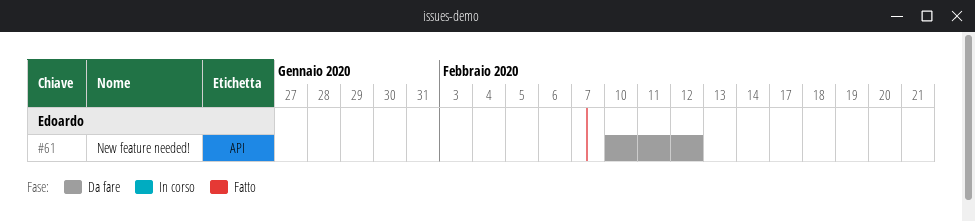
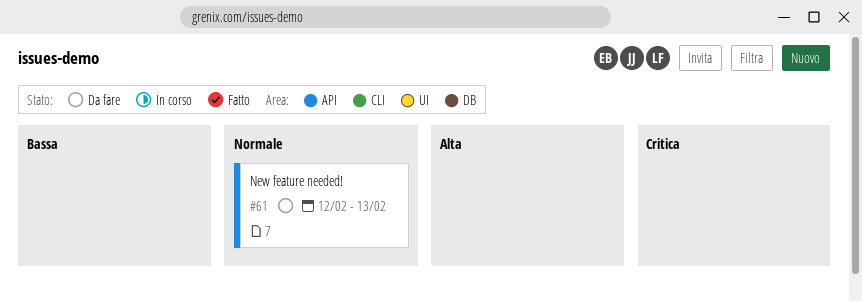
#61, start: Feb 10 -> Feb 12
#61, due: Feb 12 -> Feb 13

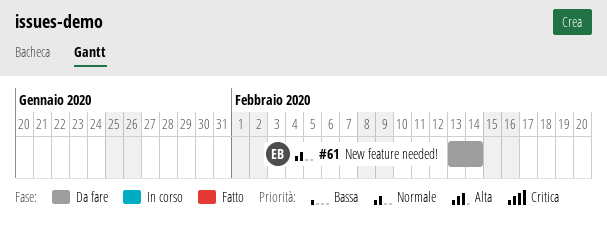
#61, start: Feb 12 -> Feb 13
#61, due: Feb 13 -> Feb 14

